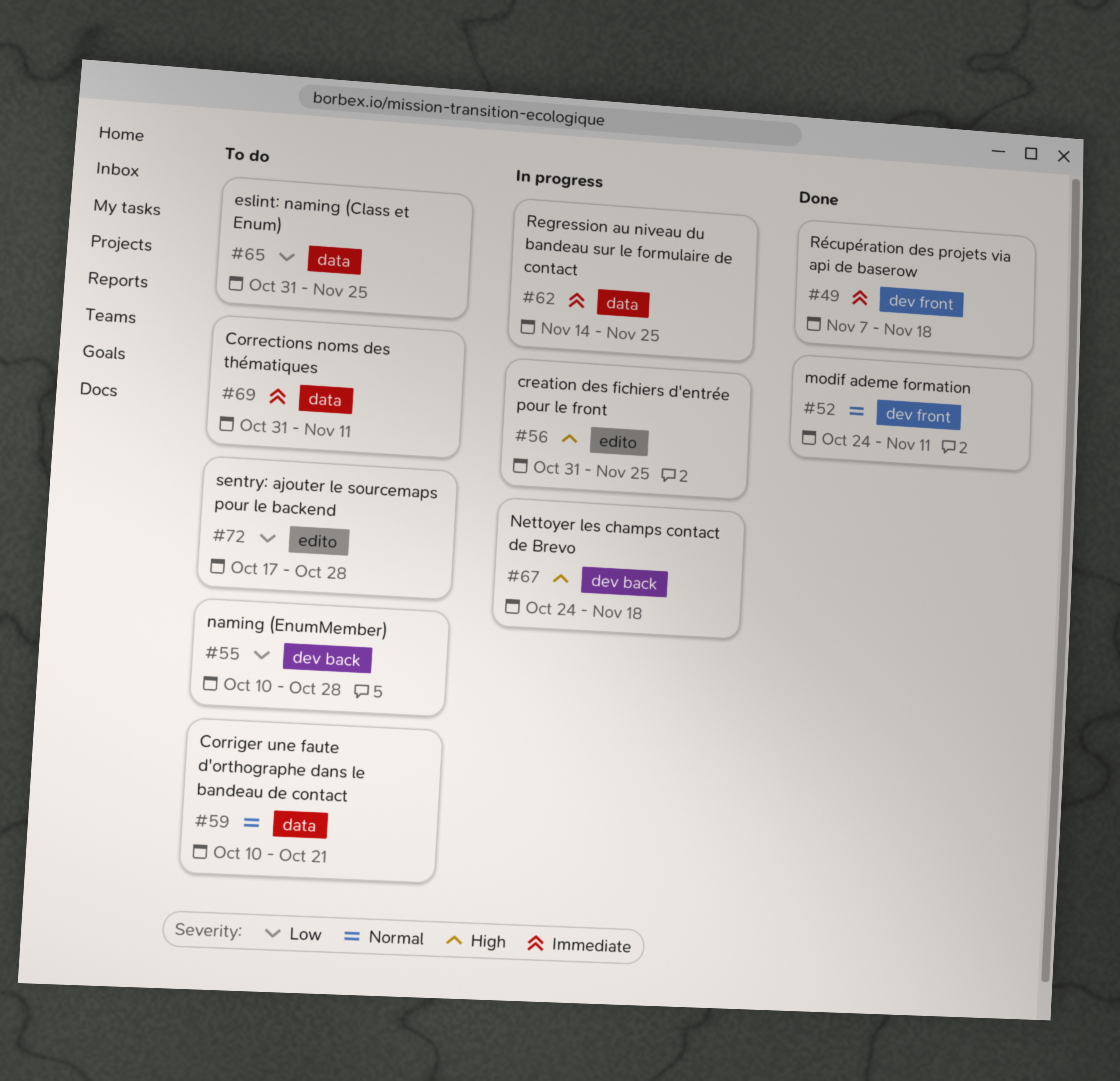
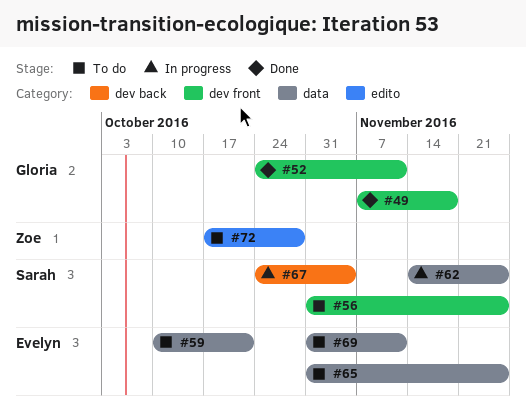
#55: present -> none
#56, status: In progress -> To do
#56, label: edito -> dev front
#67, due: Nov 18 -> Nov 4

